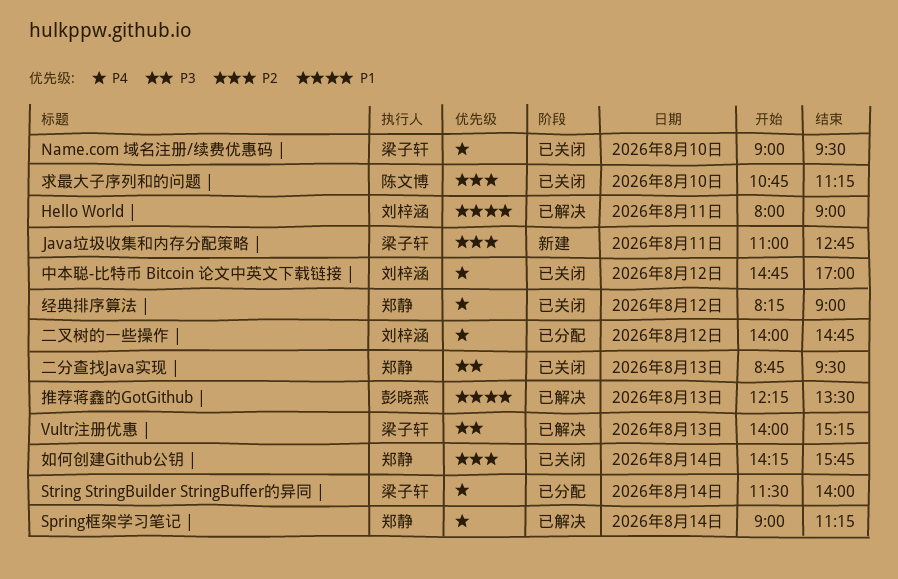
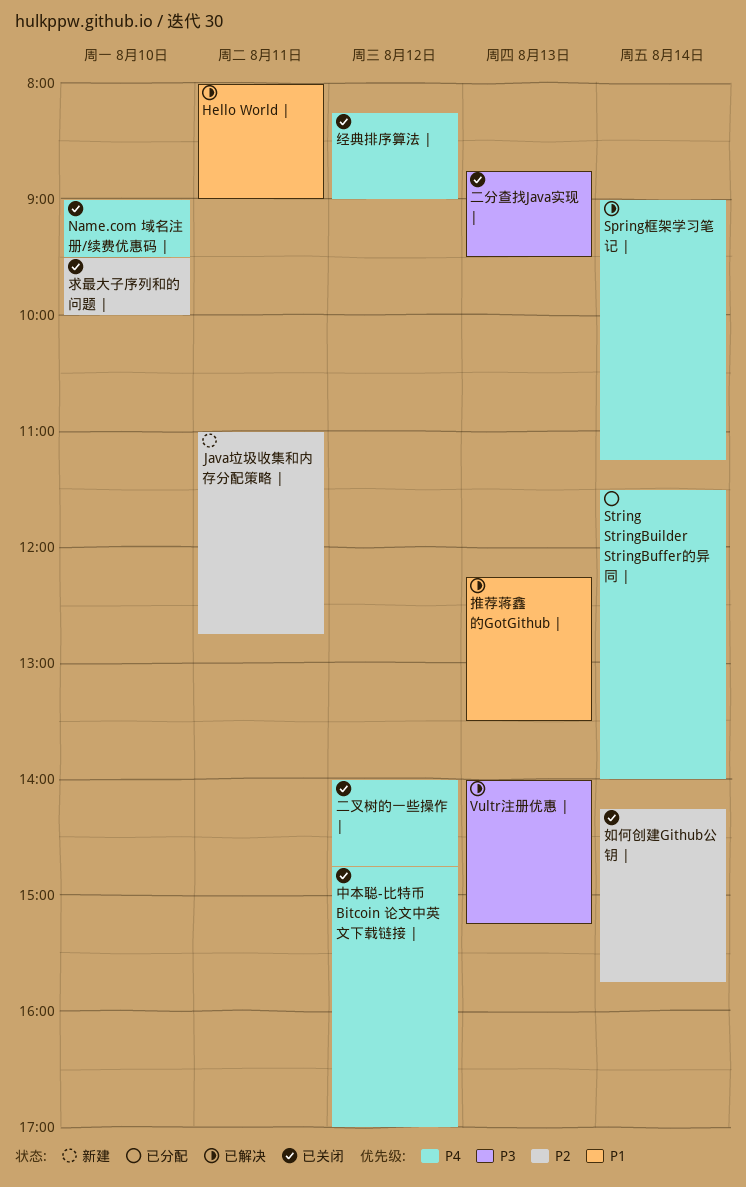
二叉树的一些操作 |, status: 已分配 -> 已关闭
求最大子序列和的问题 |, begins: 10:45 -> 09:30
求最大子序列和的问题 |, ends: 11:15 -> 10:00

